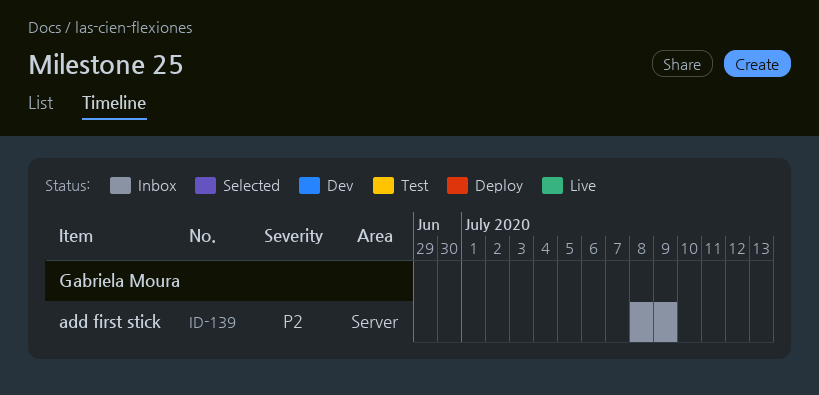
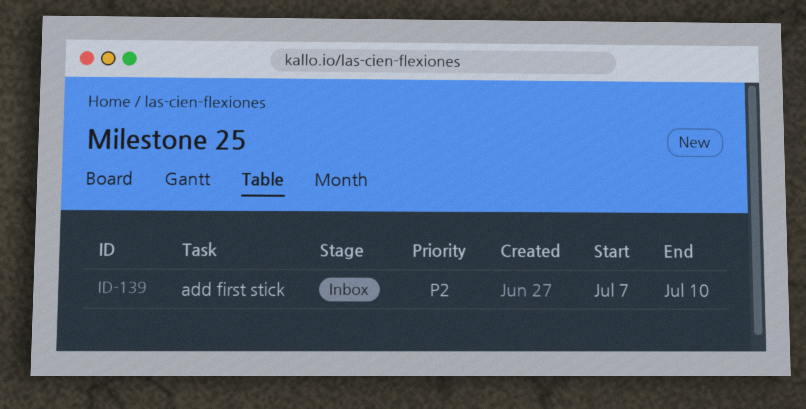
ID-139, start: Jul 8 -> Jul 7
ID-139, due: Jul 9 -> Jul 10

